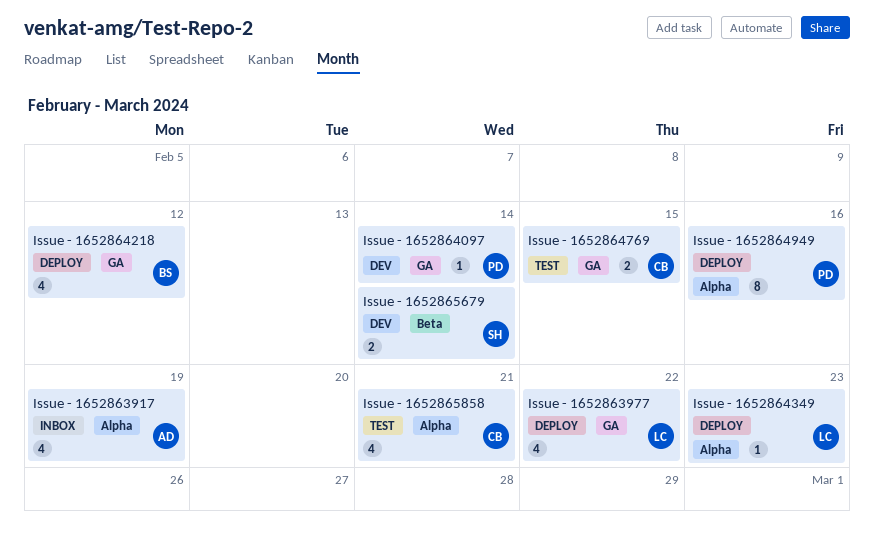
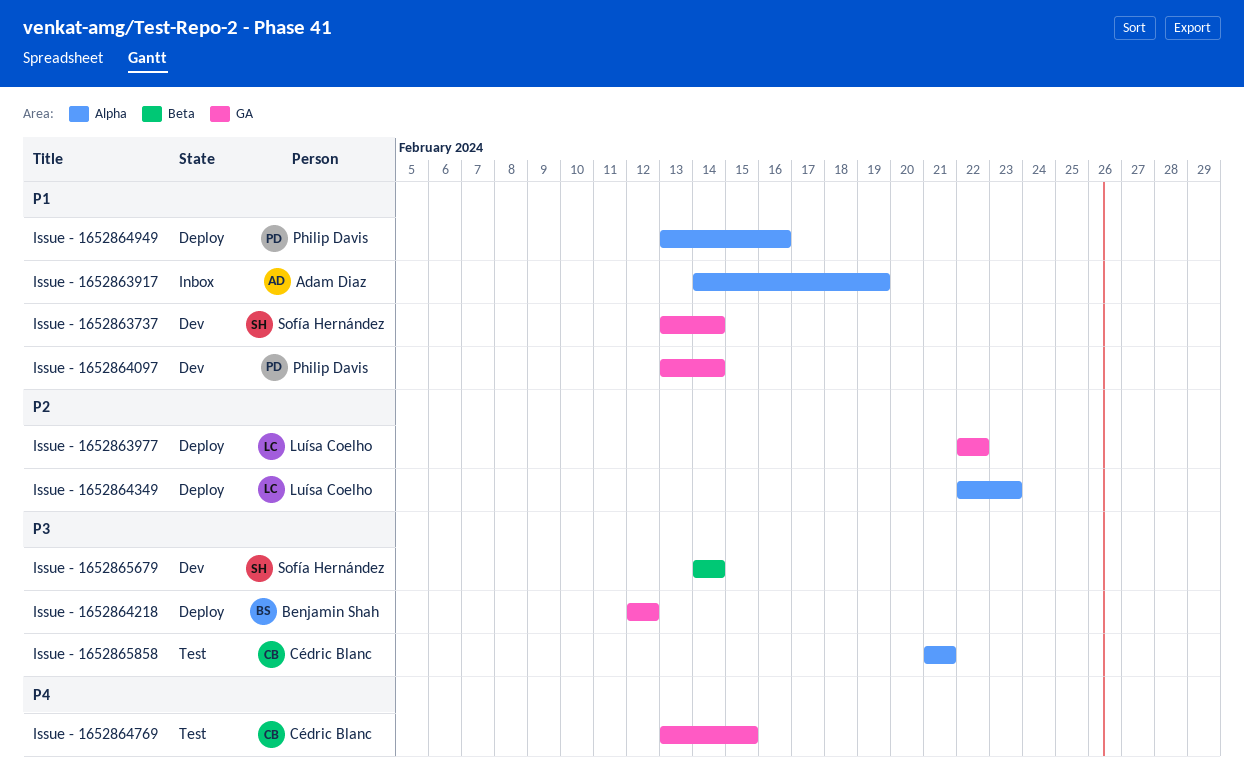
Issue - 1652863737: none -> present

